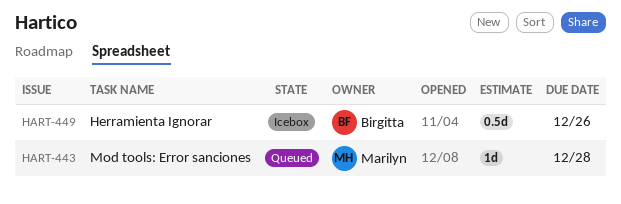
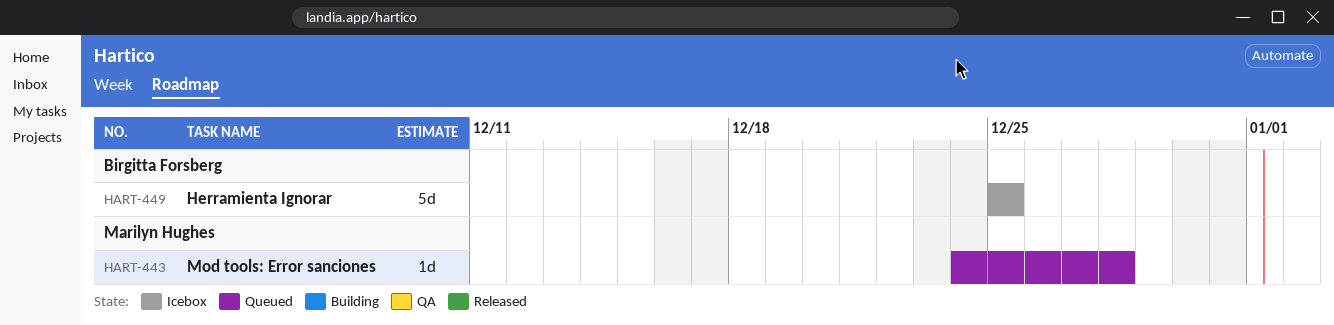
HART-449, estimate: 0.5d -> 5d
HART-449, due: Dec 26 -> Dec 25

